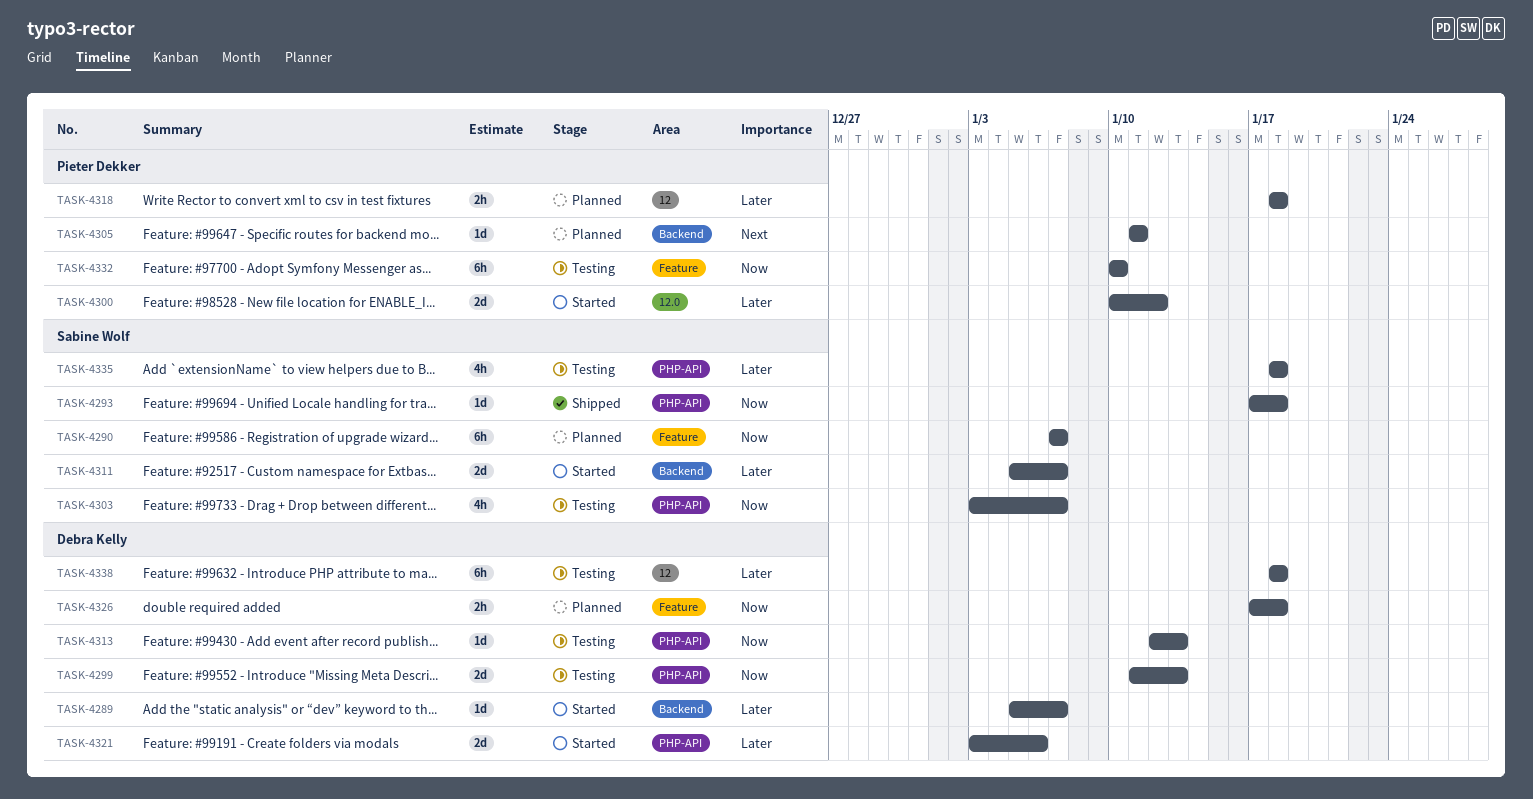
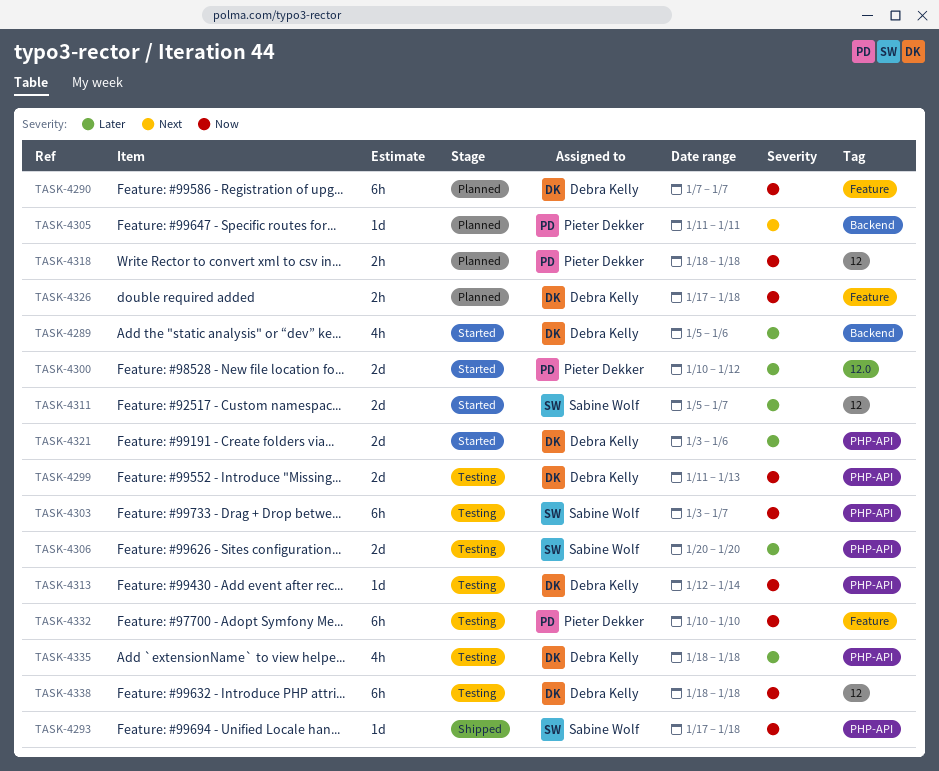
TASK-4289, estimate: 1d -> 4h
TASK-4289, due: Jan 7 -> Jan 6
TASK-4290, owner: Sabine Wolf -> Debra Kelly
TASK-4303, estimate: 4h -> 6h
TASK-4306: none -> present
TASK-4311, label: Backend -> 12
TASK-4313, due: Jan 13 -> Jan 14
TASK-4318, priority: Later -> Now
TASK-4335, owner: Sabine Wolf -> Debra Kelly
TASK-4338, priority: Later -> Now

